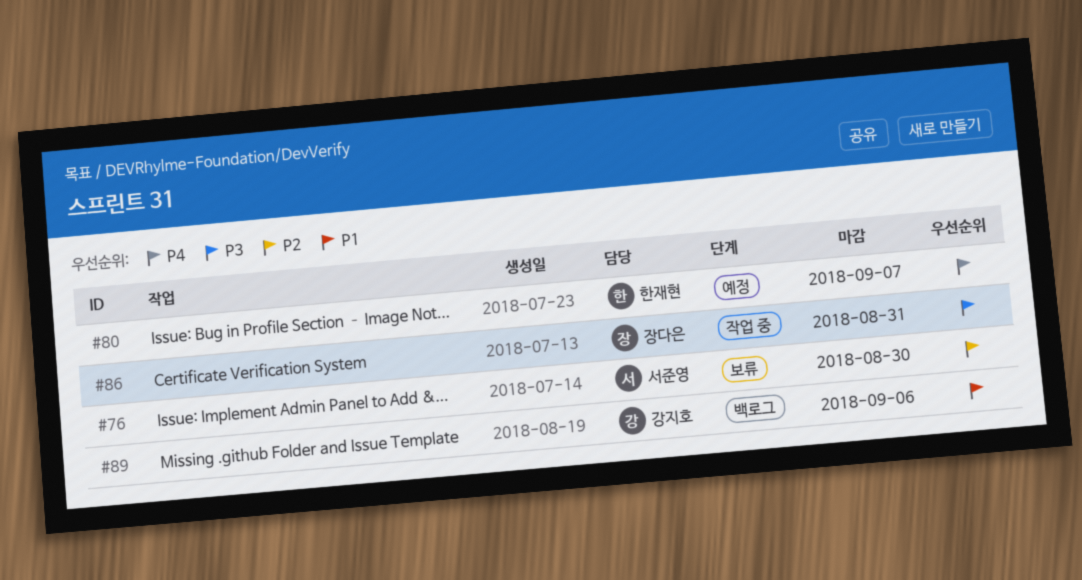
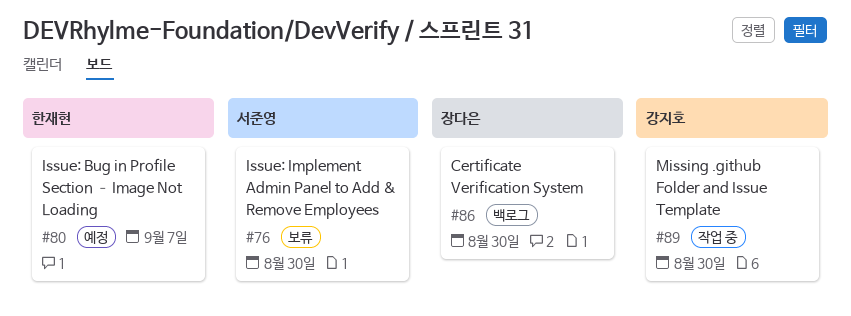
#86, status: 작업 중 -> 백로그
#86, due: Aug 31 -> Aug 30
#89, status: 백로그 -> 작업 중
#89, due: Sep 6 -> Aug 30

